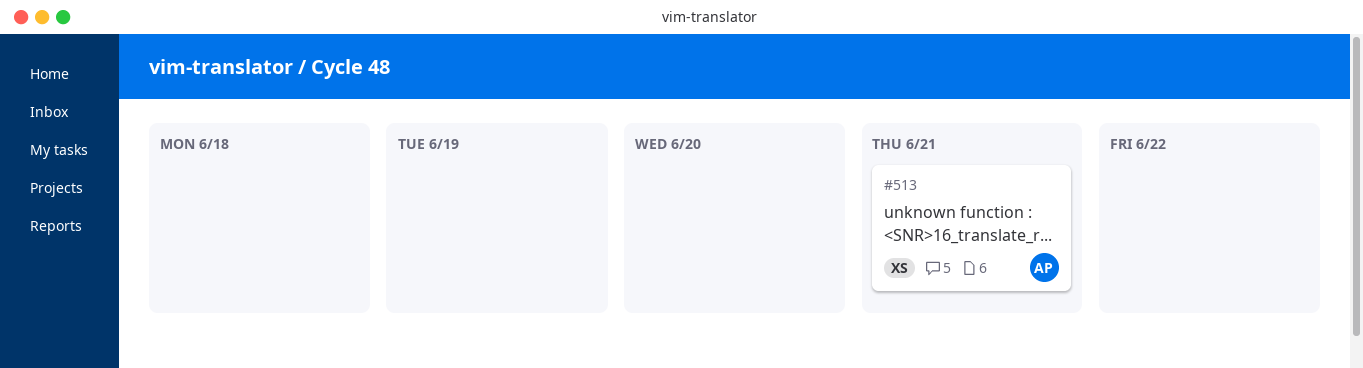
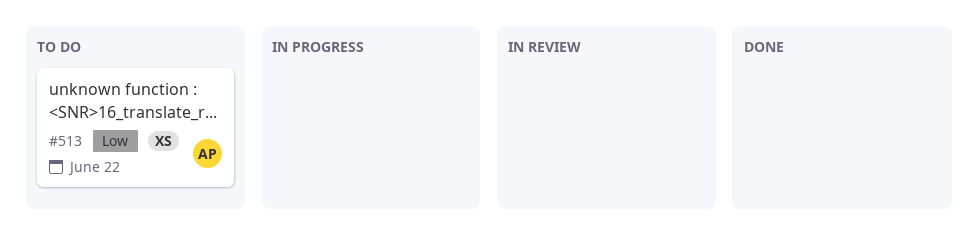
#513, due: Jun 21 -> Jun 22

